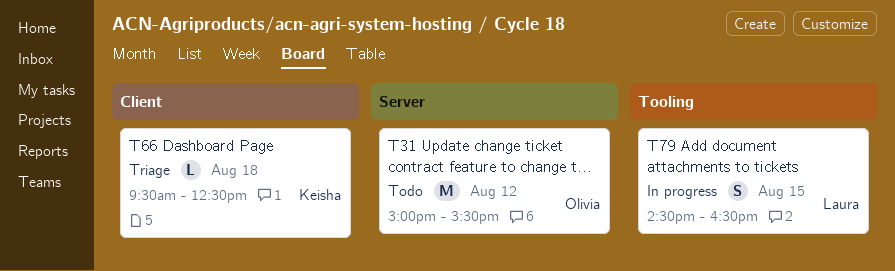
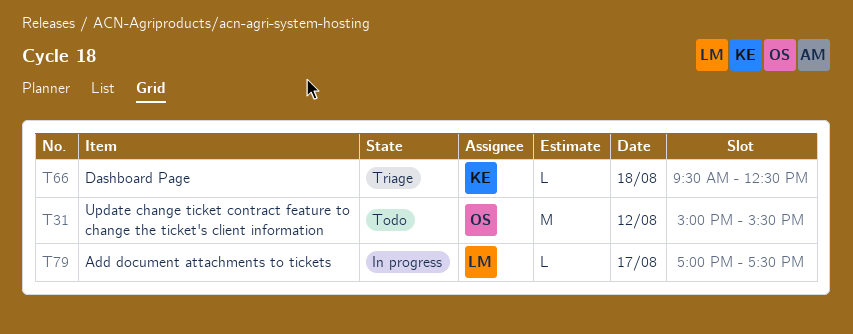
T79, estimate: S -> L
T79, day: Aug 15 -> Aug 17
T79, begins: 14:30 -> 17:00
T79, ends: 16:30 -> 17:30

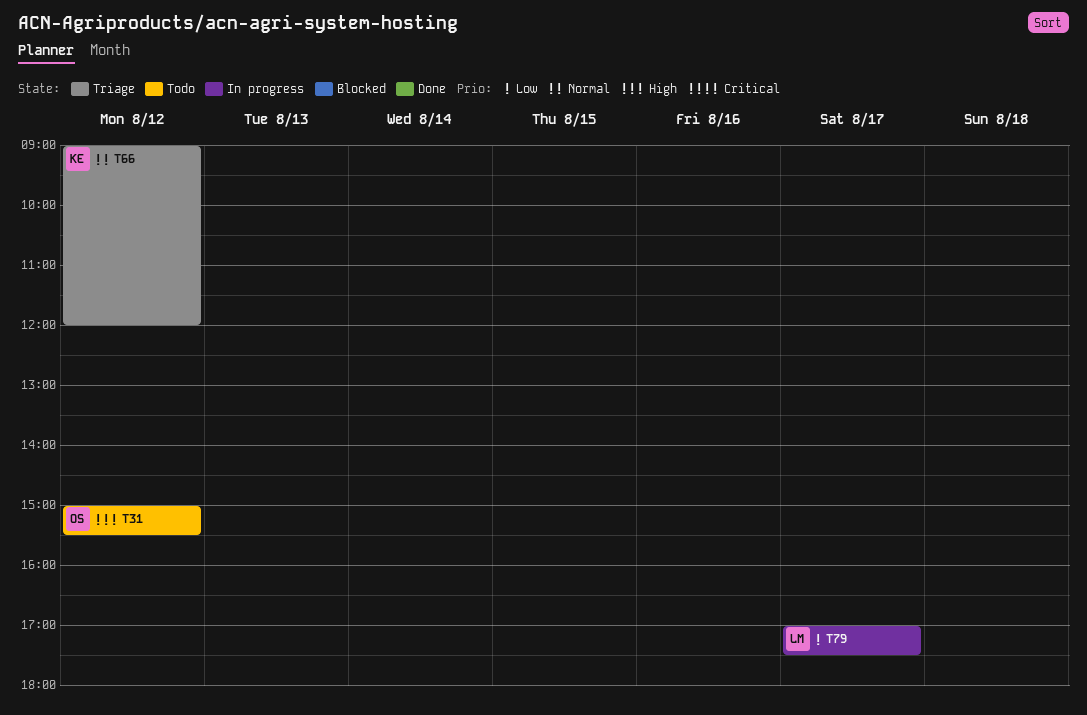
T66, day: Aug 18 -> Aug 12
T66, begins: 09:30 -> 09:00
T66, ends: 12:30 -> 12:00

